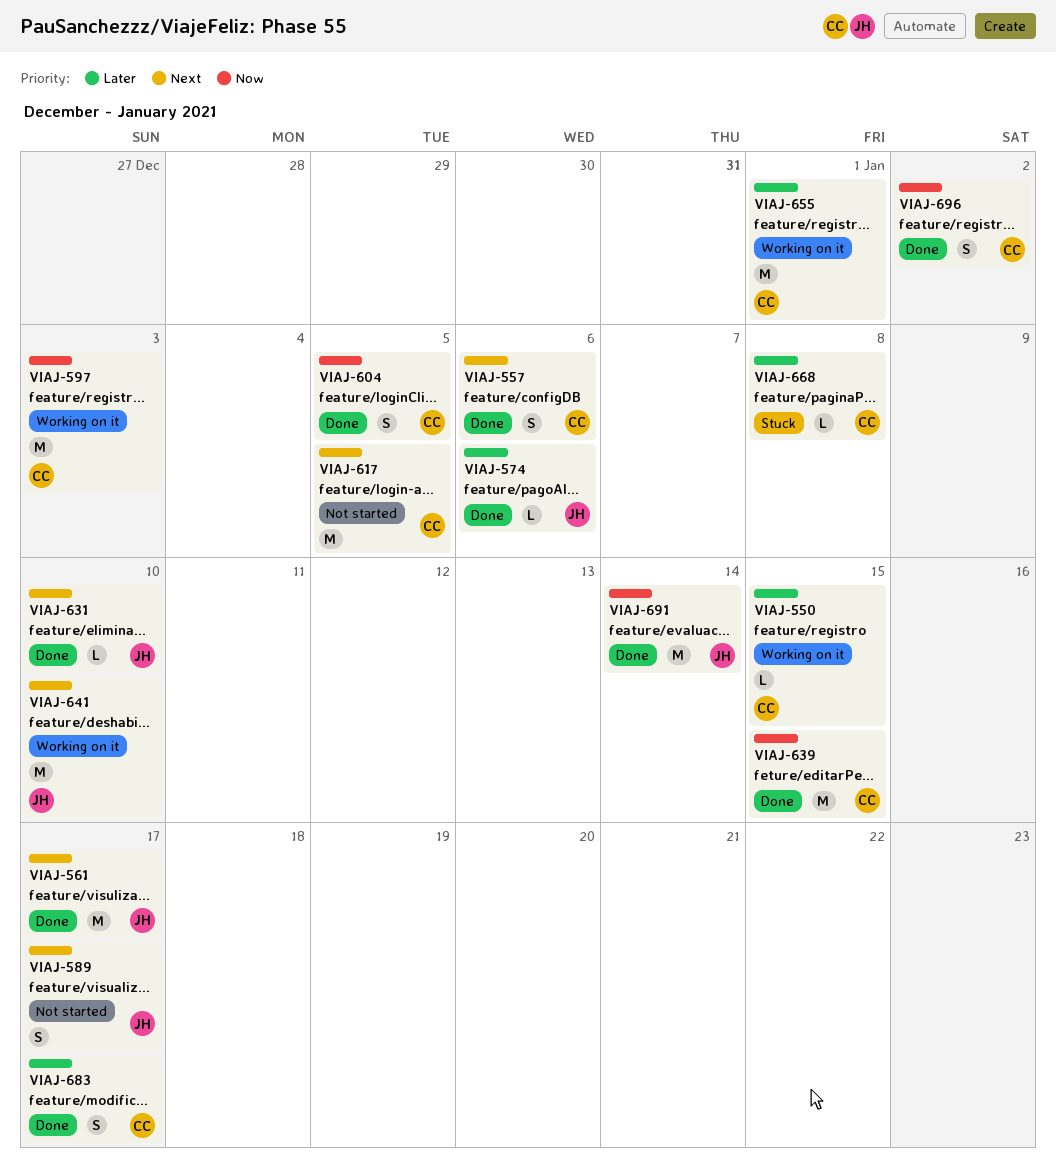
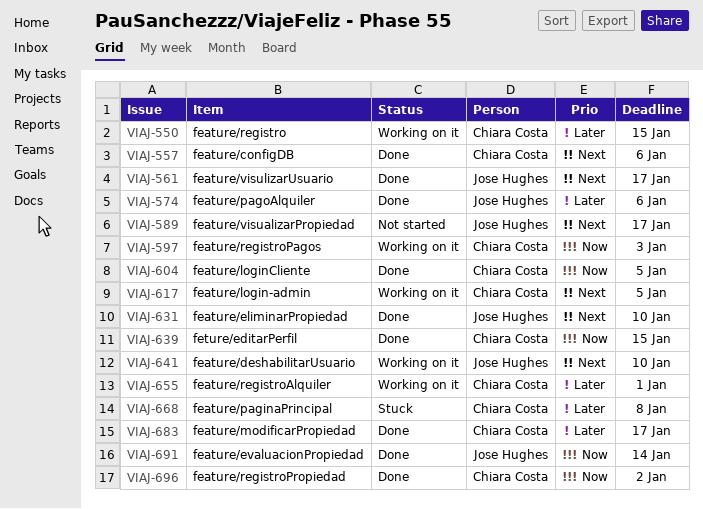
VIAJ-617, status: Not started -> Working on it

